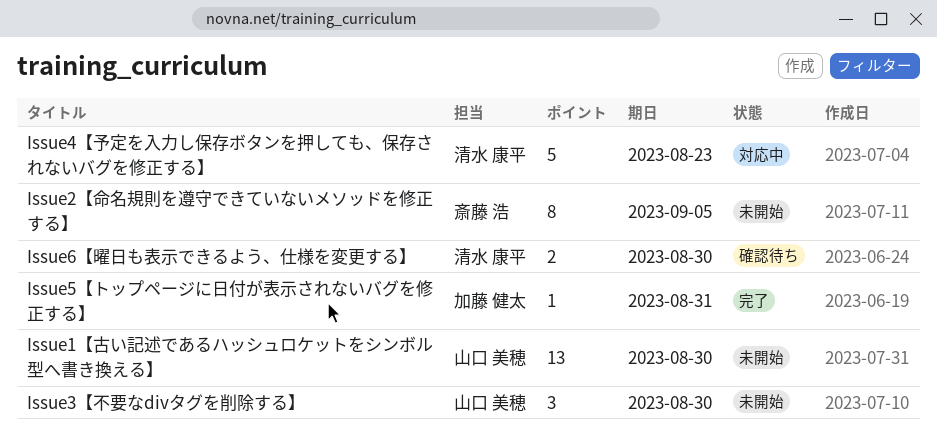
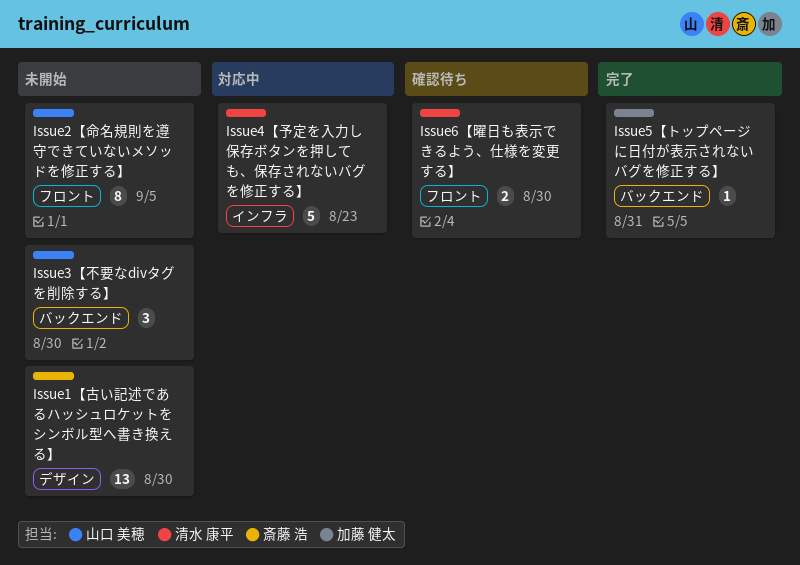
Issue1【古い記述であるハッシュロケットをシンボル型へ書き換える】, owner: 山口 美穂 -> 斎藤 浩
Issue2【命名規則を遵守できていないメソッドを修正する】, owner: 斎藤 浩 -> 山口 美穂

